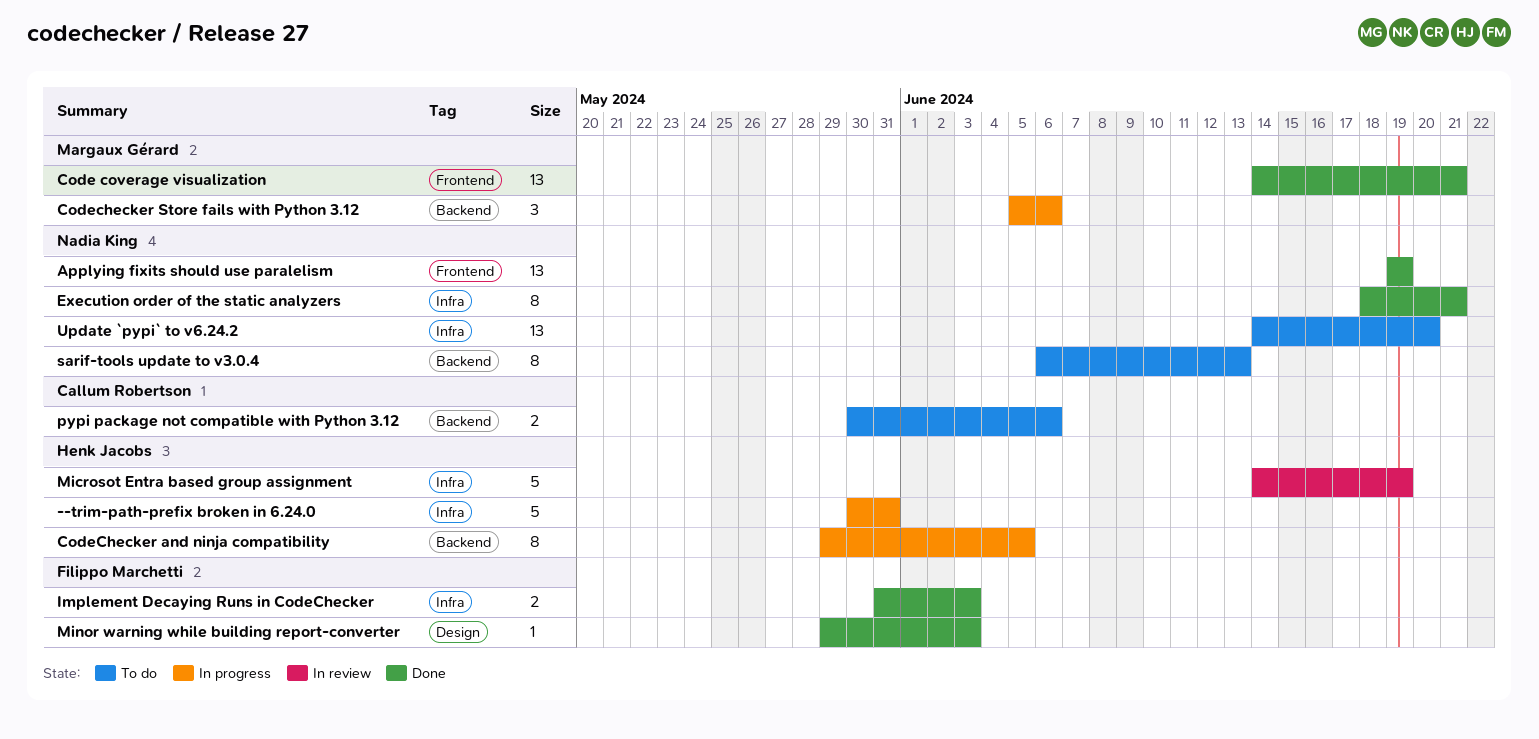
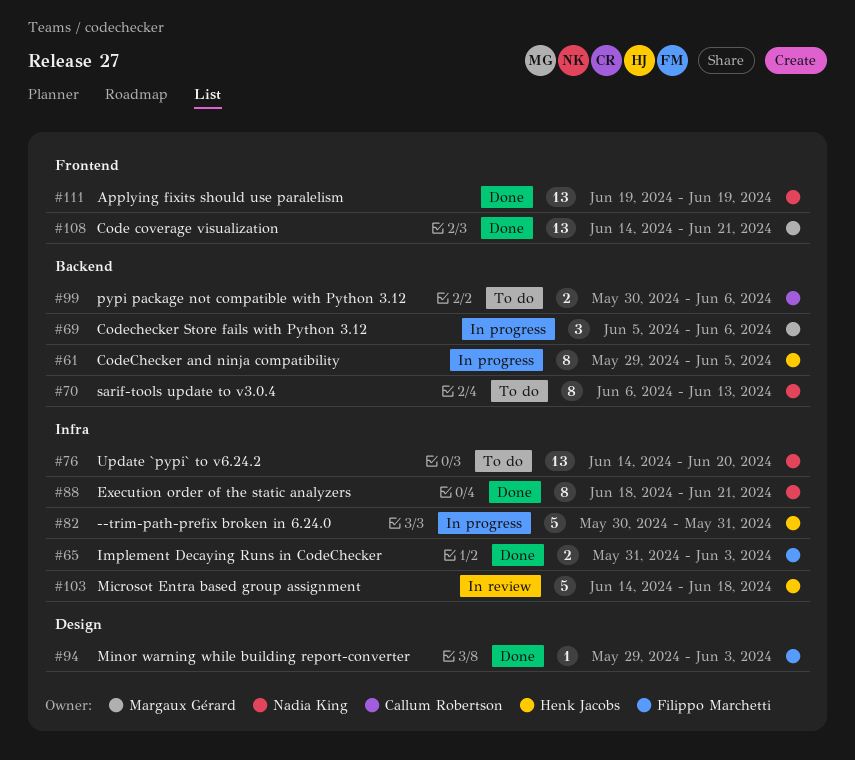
Microsot Entra based group assignment, due: Jun 19 -> Jun 18

